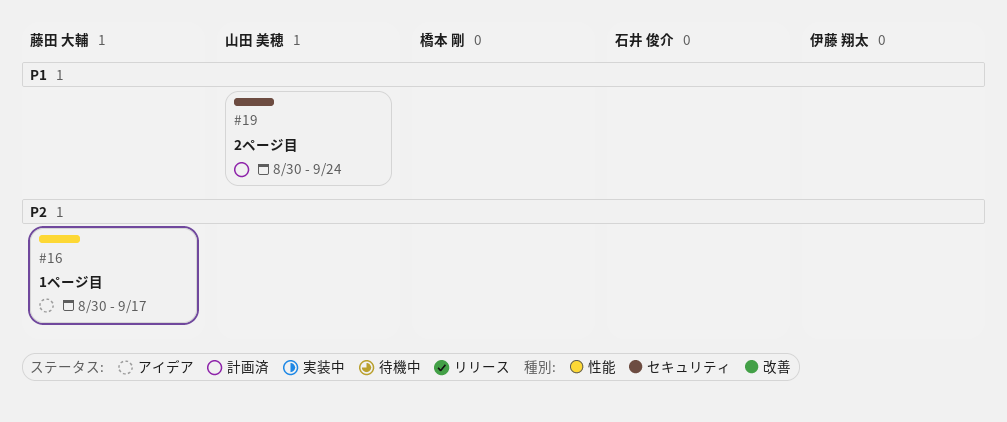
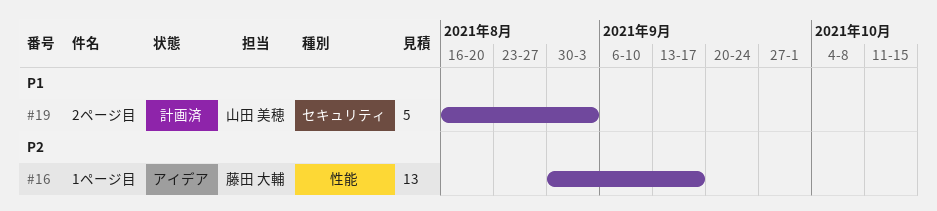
#19, start: Aug 30 -> Aug 16
#19, due: Sep 24 -> Sep 3

